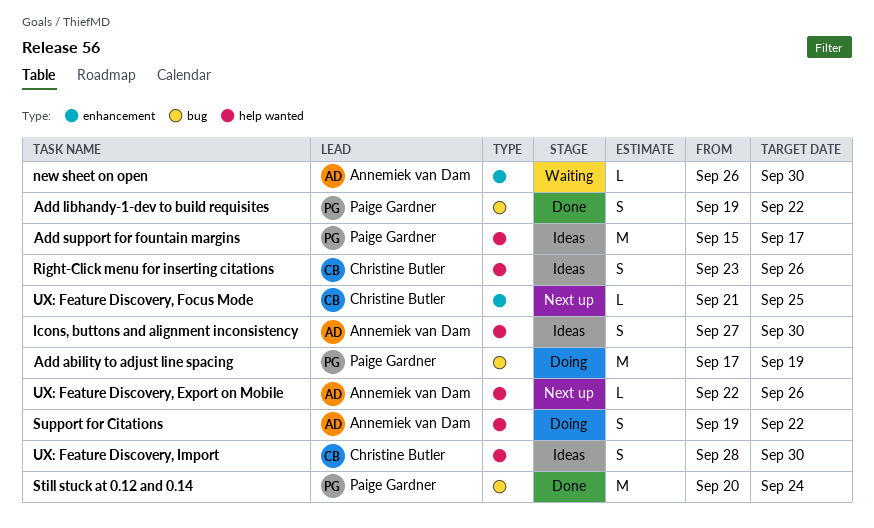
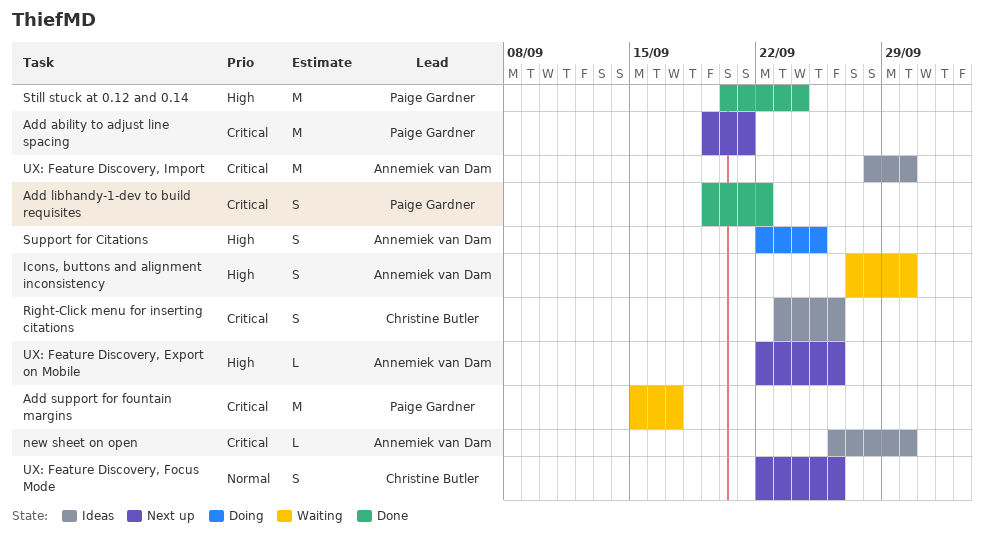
Add ability to adjust line spacing, status: Doing -> Next up
Add ability to adjust line spacing, start: Sep 17 -> Sep 19
Add ability to adjust line spacing, due: Sep 19 -> Sep 21
Add support for fountain margins, status: Ideas -> Waiting
Icons, buttons and alignment inconsistency, status: Ideas -> Waiting
new sheet on open, status: Waiting -> Ideas
Support for Citations, start: Sep 19 -> Sep 22
Support for Citations, due: Sep 22 -> Sep 25
UX: Feature Discovery, Focus Mode, estimate: L -> S
UX: Feature Discovery, Focus Mode, start: Sep 21 -> Sep 22
UX: Feature Discovery, Focus Mode, due: Sep 25 -> Sep 26
UX: Feature Discovery, Import, owner: Christine Butler -> Annemiek van Dam
UX: Feature Discovery, Import, estimate: S -> M

